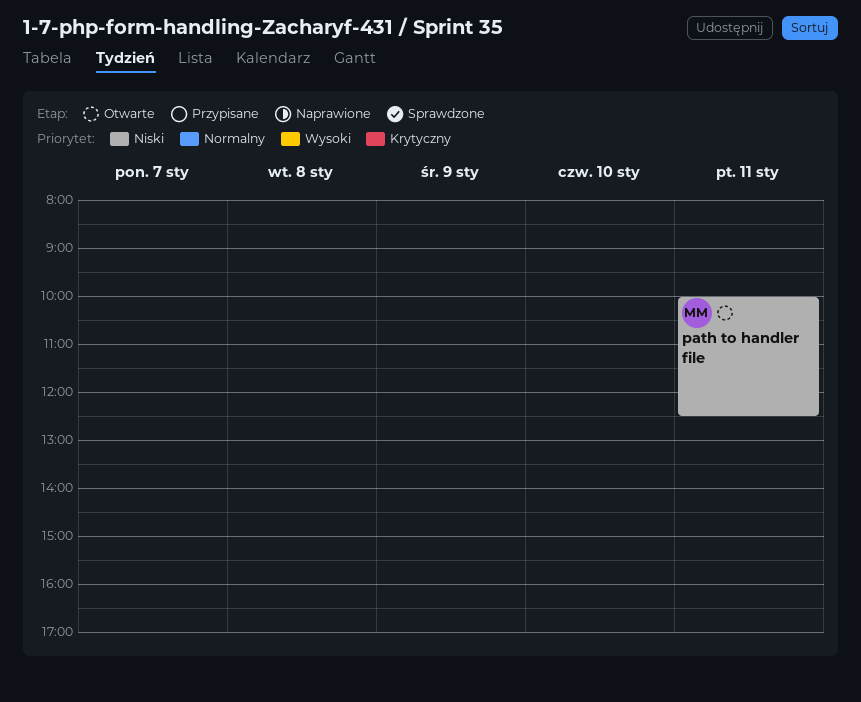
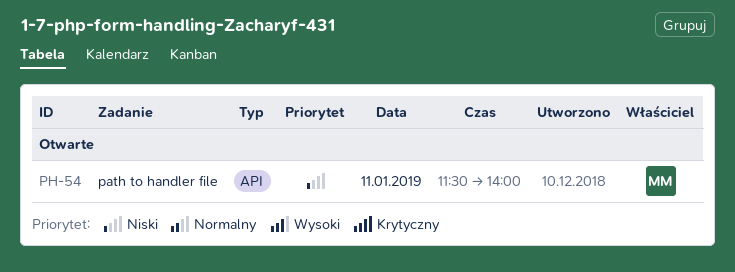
path to handler file, begins: 10:00 -> 11:30
path to handler file, ends: 12:30 -> 14:00

